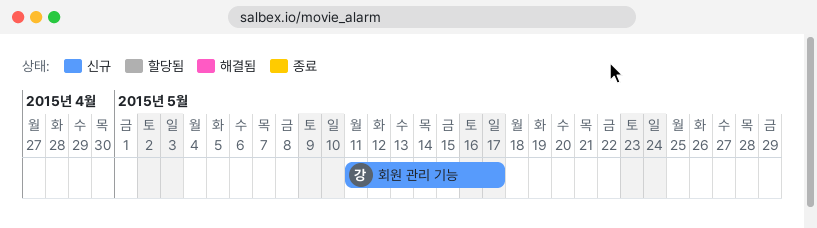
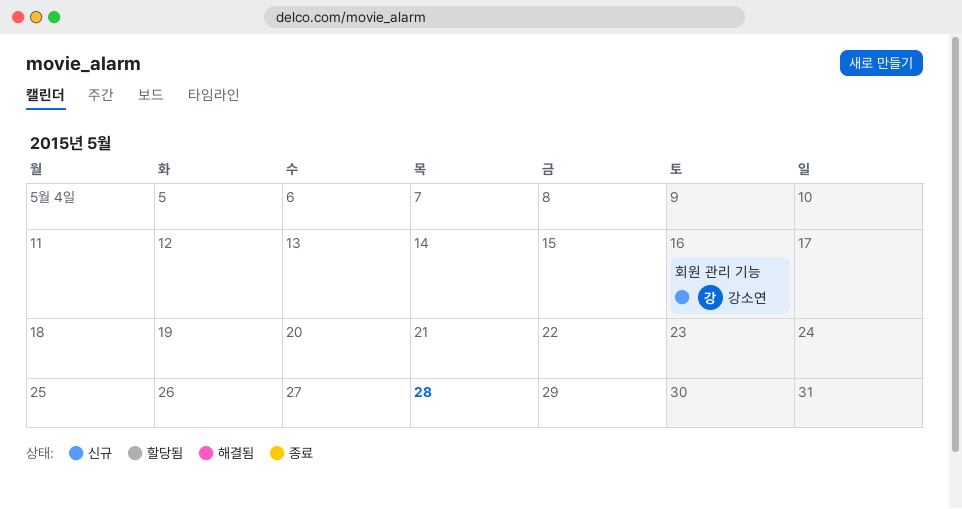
회원 관리 기능, due: May 17 -> May 16

